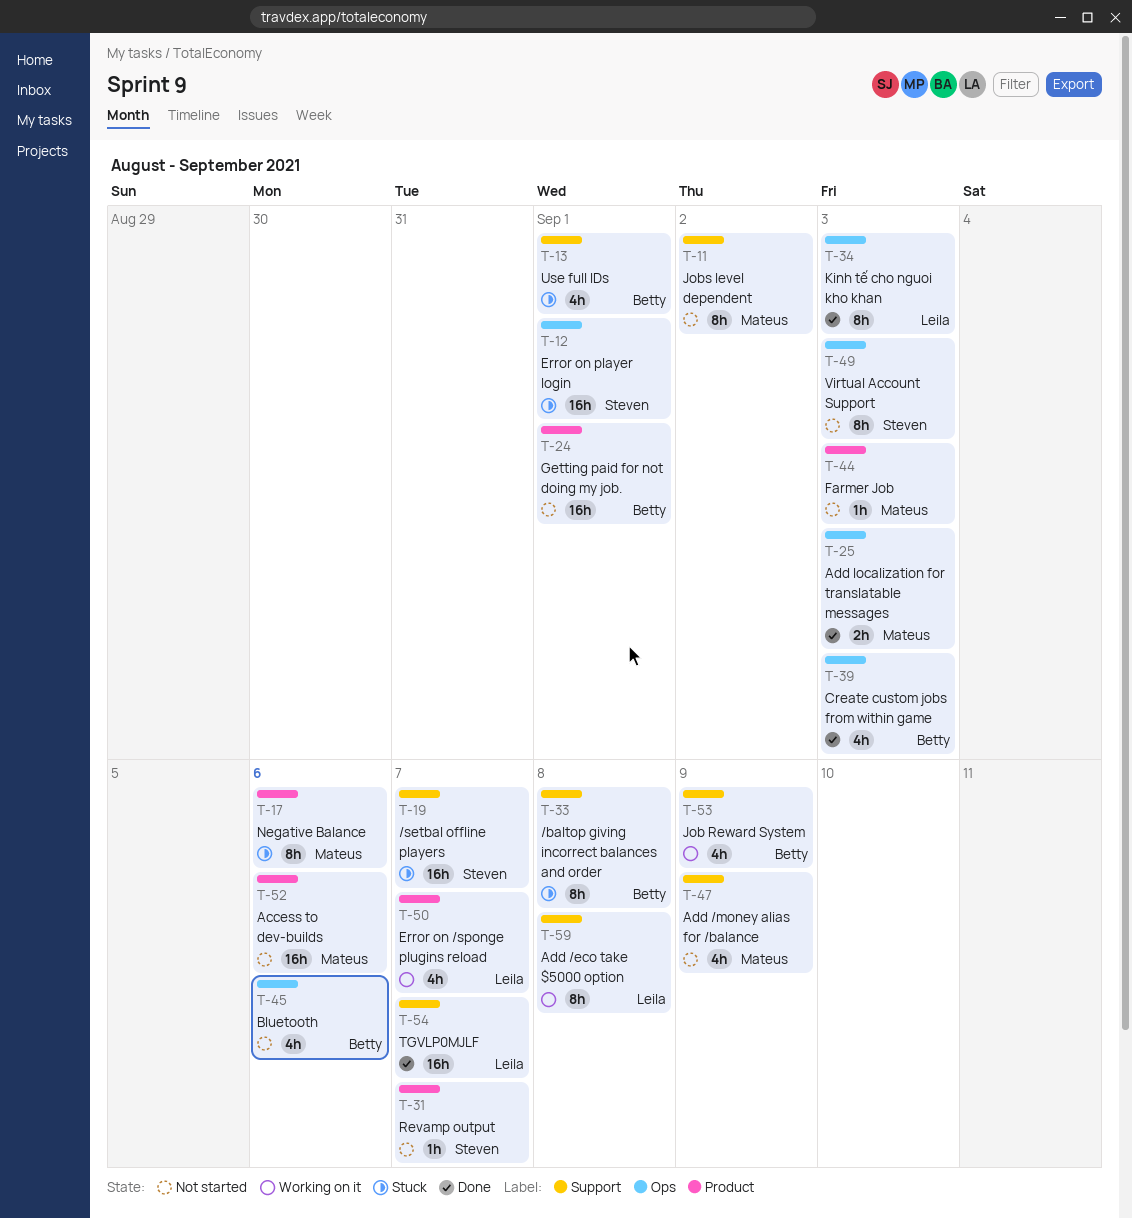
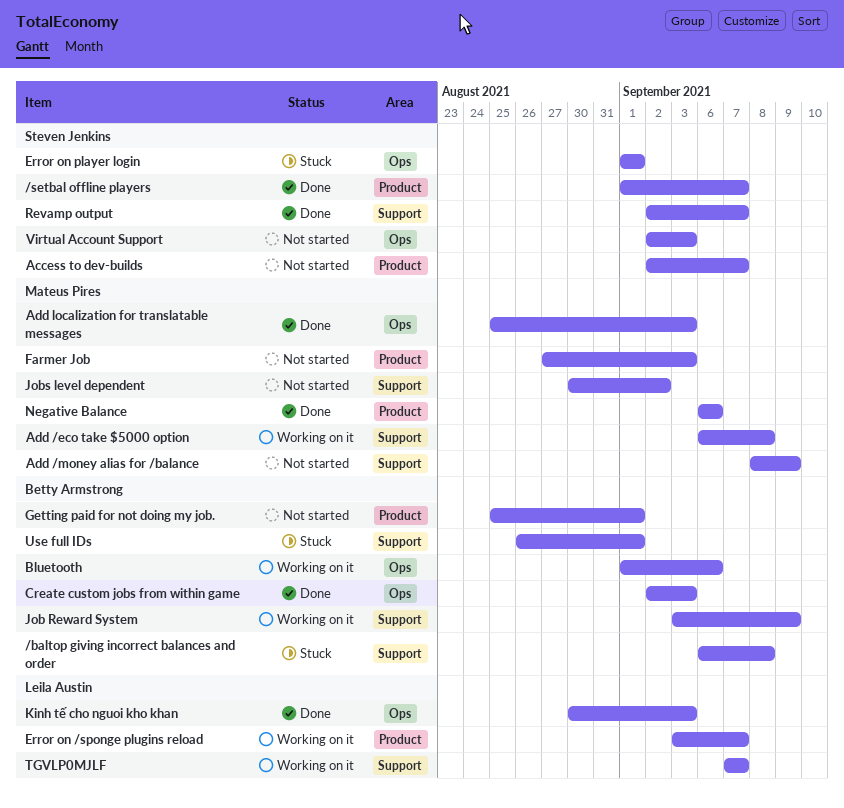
/setbal offline players, status: Stuck -> Done
/setbal offline players, label: Support -> Product
Access to dev-builds, owner: Mateus Pires -> Steven Jenkins
Access to dev-builds, due: Sep 6 -> Sep 7
Add /eco take $5000 option, owner: Leila Austin -> Mateus Pires
Bluetooth, status: Not started -> Working on it
Negative Balance, status: Stuck -> Done
Revamp output, status: Not started -> Done
Revamp output, label: Product -> Support
TGVLP0MJLF, status: Done -> Working on it

